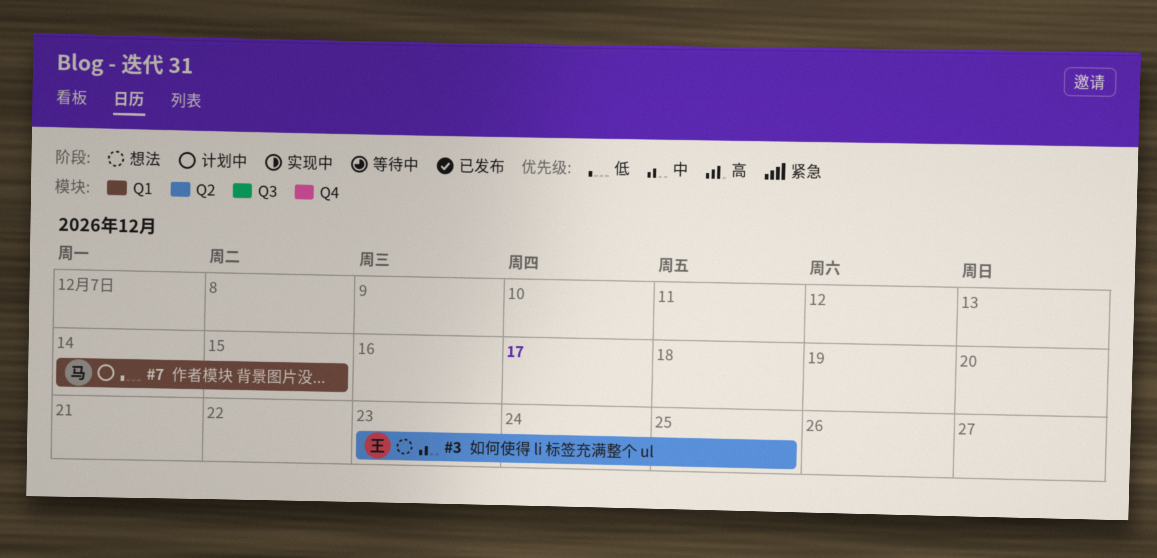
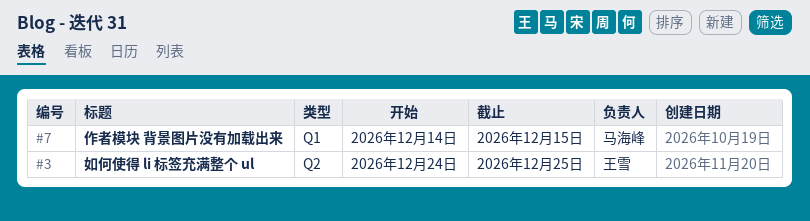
#3, start: Dec 23 -> Dec 24

